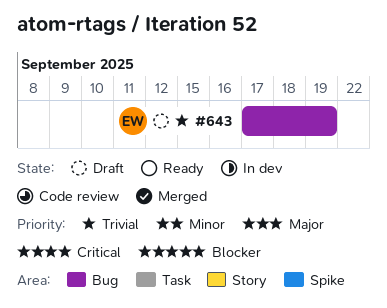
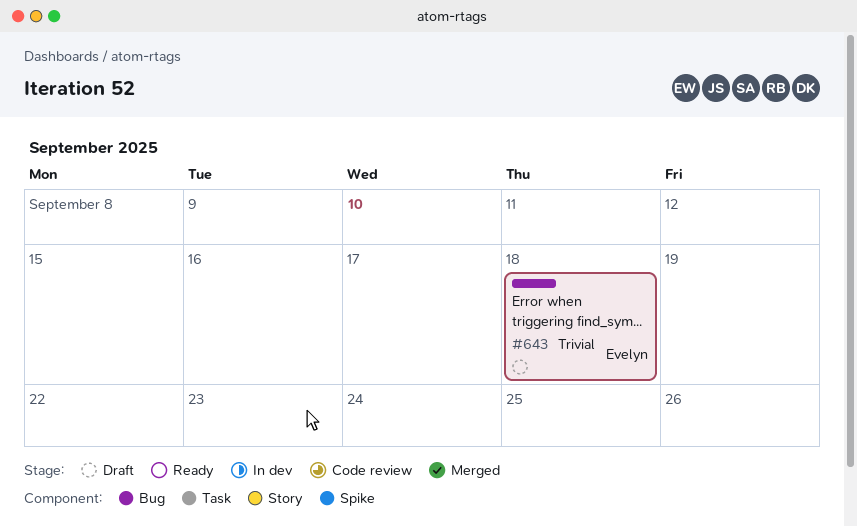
#643, due: Sep 19 -> Sep 18

